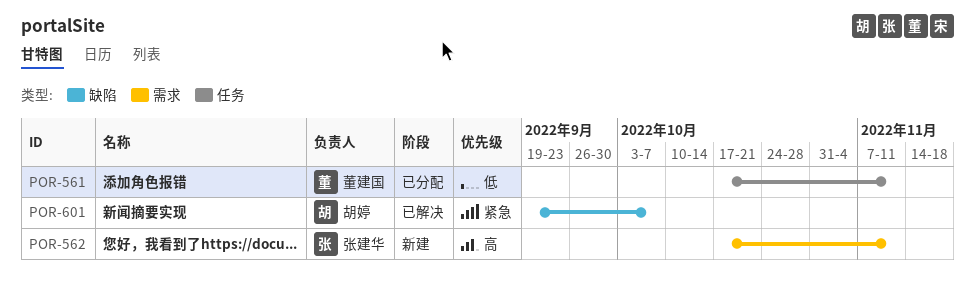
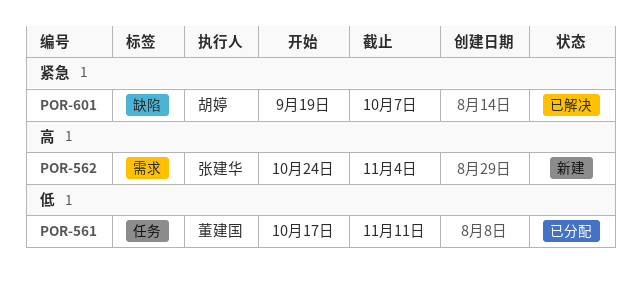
POR-562, start: Oct 17 -> Oct 24
POR-562, due: Nov 11 -> Nov 4

